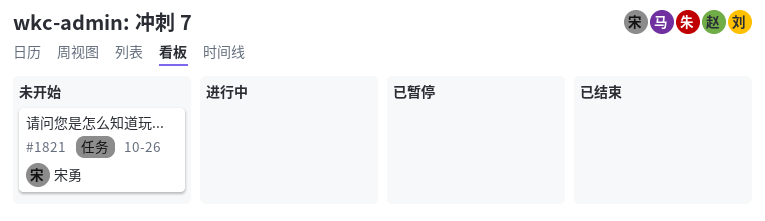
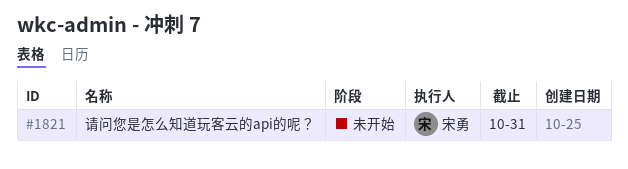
#1821, due: Oct 26 -> Oct 31

